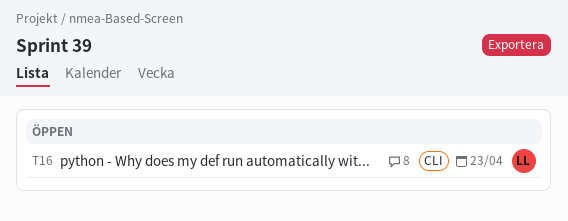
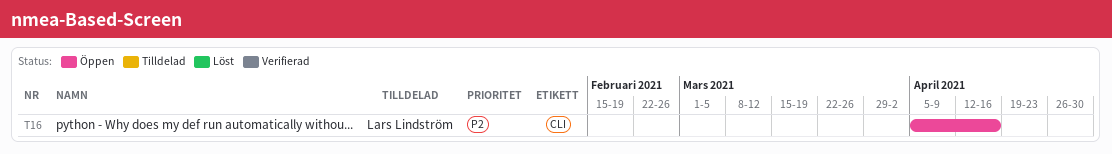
T16, due: Apr 23 -> Apr 16

